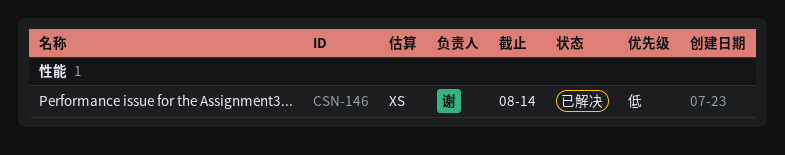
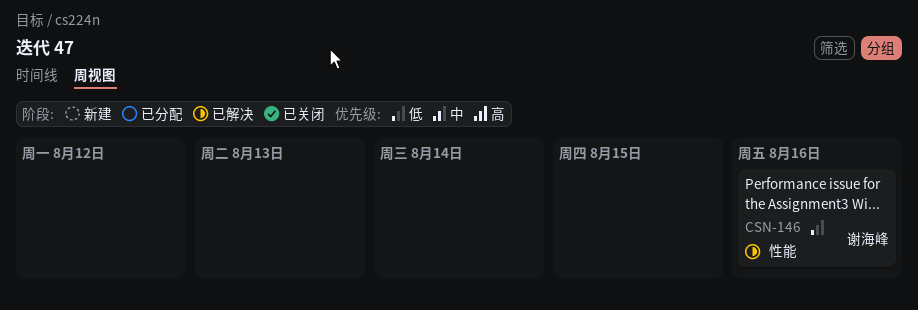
CSN-146, due: Aug 14 -> Aug 16

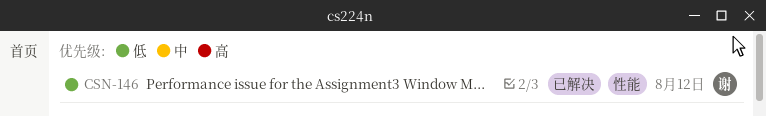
CSN-146, due: Aug 16 -> Aug 12

